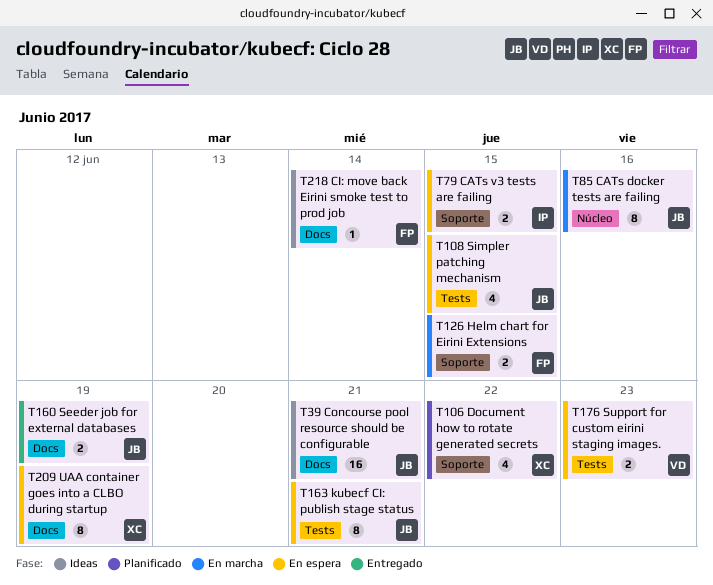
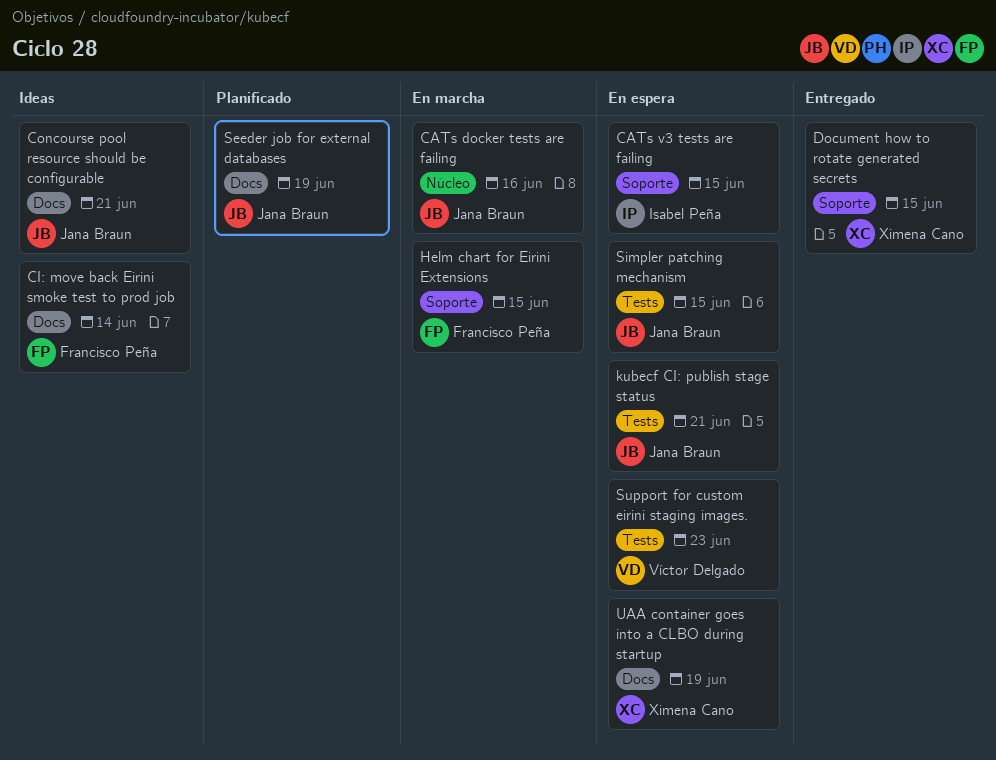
Document how to rotate generated secrets, status: Planificado -> Entregado
Document how to rotate generated secrets, due: Jun 22 -> Jun 15
Seeder job for external databases, status: Entregado -> Planificado

